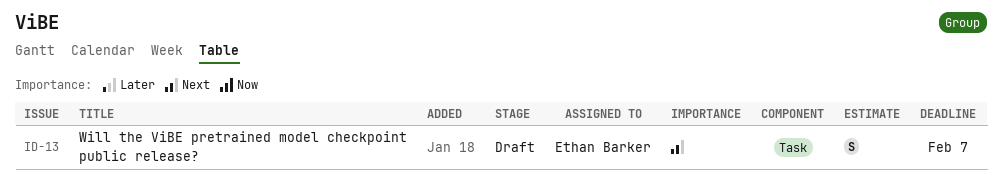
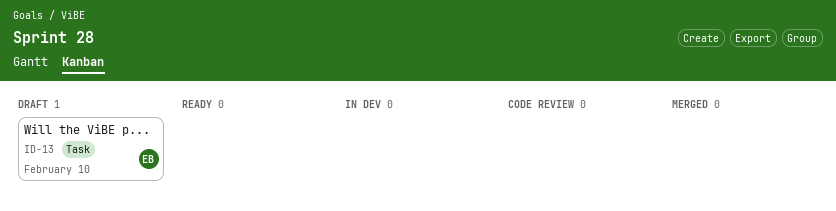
ID-13, due: Feb 7 -> Feb 10

